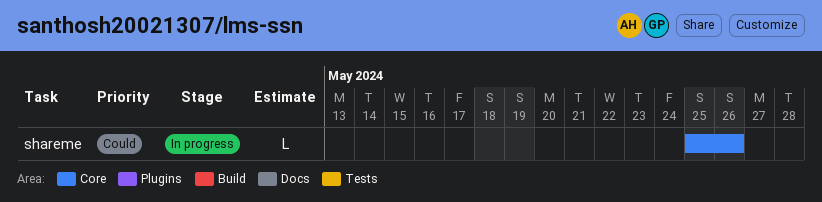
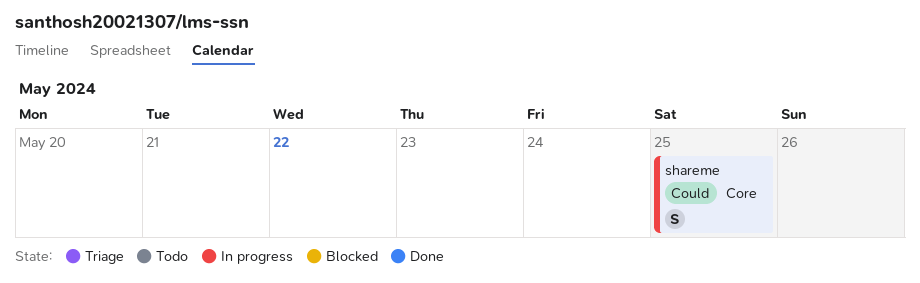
shareme, estimate: L -> S
shareme, due: May 26 -> May 25

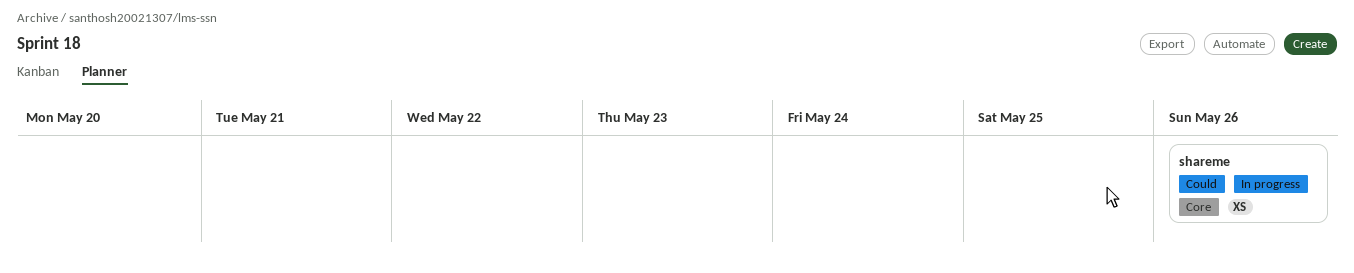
shareme, estimate: S -> XS
shareme, due: May 25 -> May 26

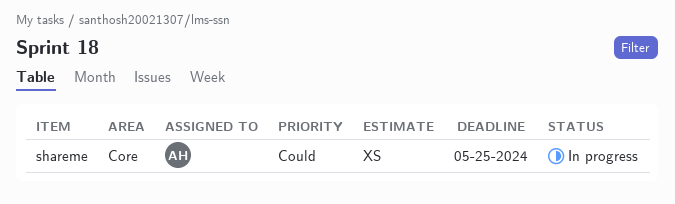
shareme, due: May 26 -> May 25

